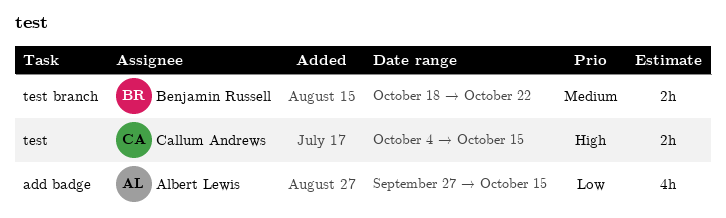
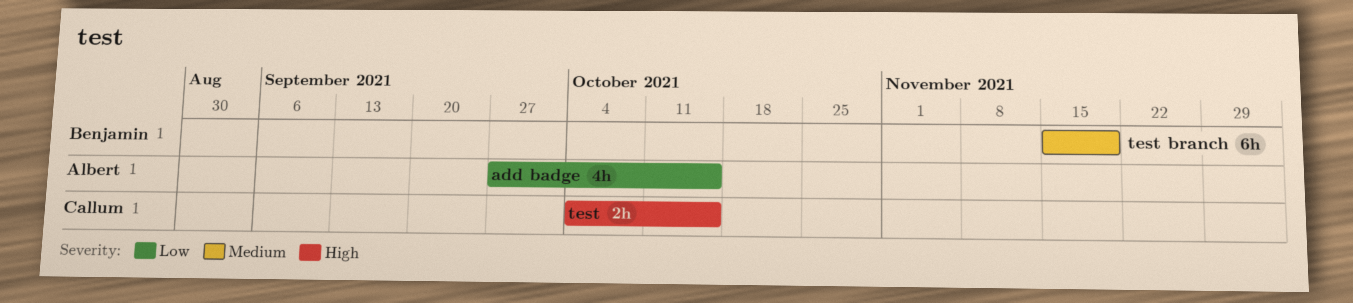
test branch, estimate: 2h -> 6h
test branch, start: Oct 18 -> Nov 15
test branch, due: Oct 22 -> Nov 19

